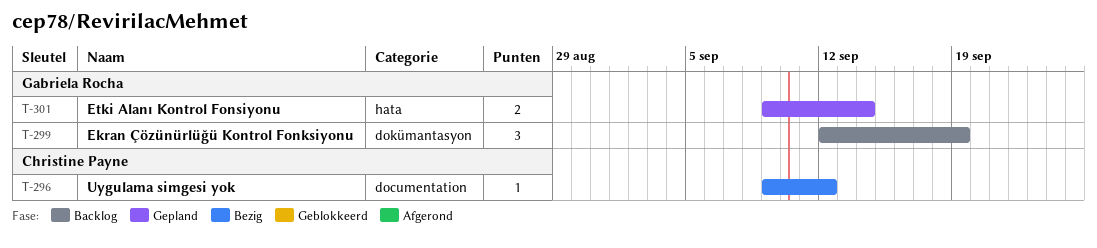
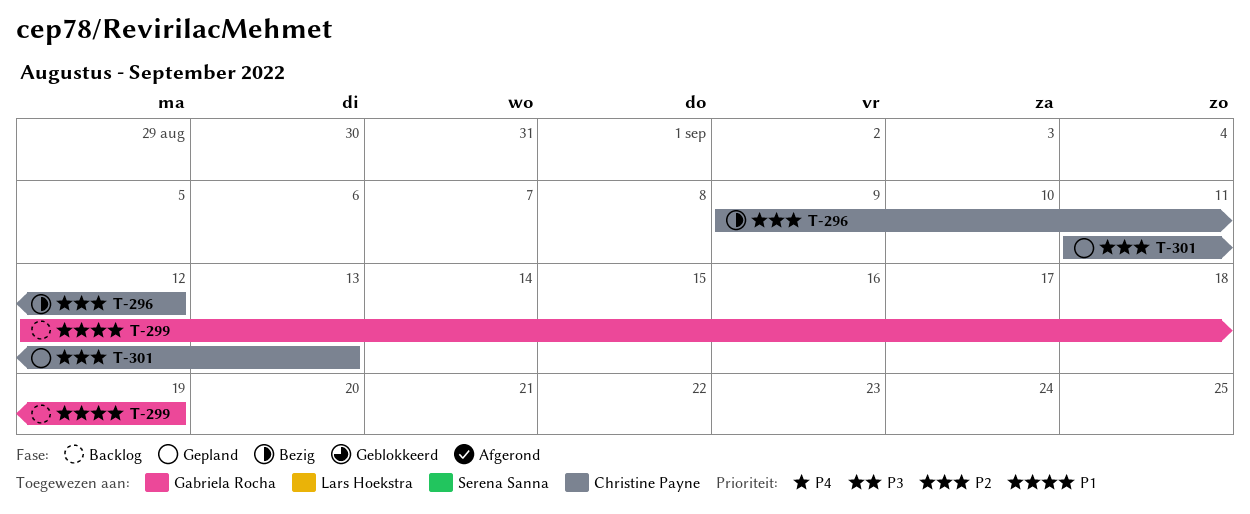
T-301, owner: Gabriela Rocha -> Christine Payne
T-301, start: Sep 9 -> Sep 11
T-301, due: Sep 14 -> Sep 13

